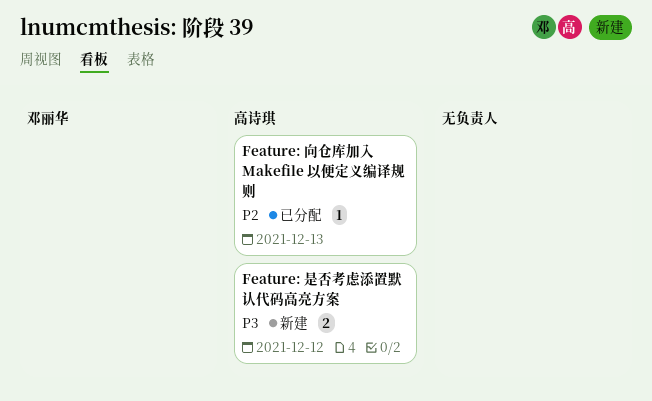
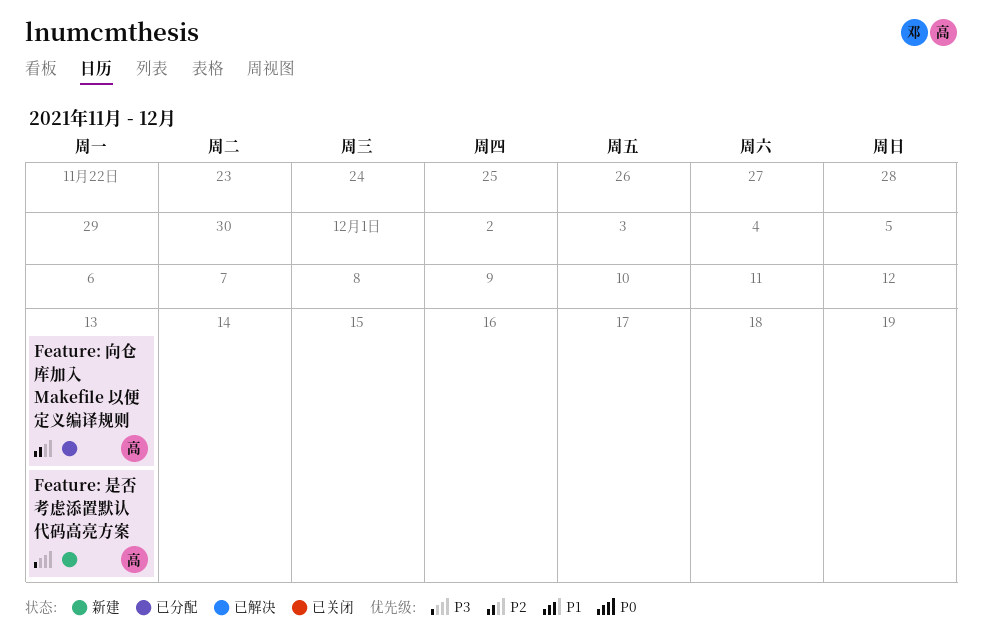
Feature: 是否考虑添置默认代码高亮方案, due: Dec 12 -> Dec 13

